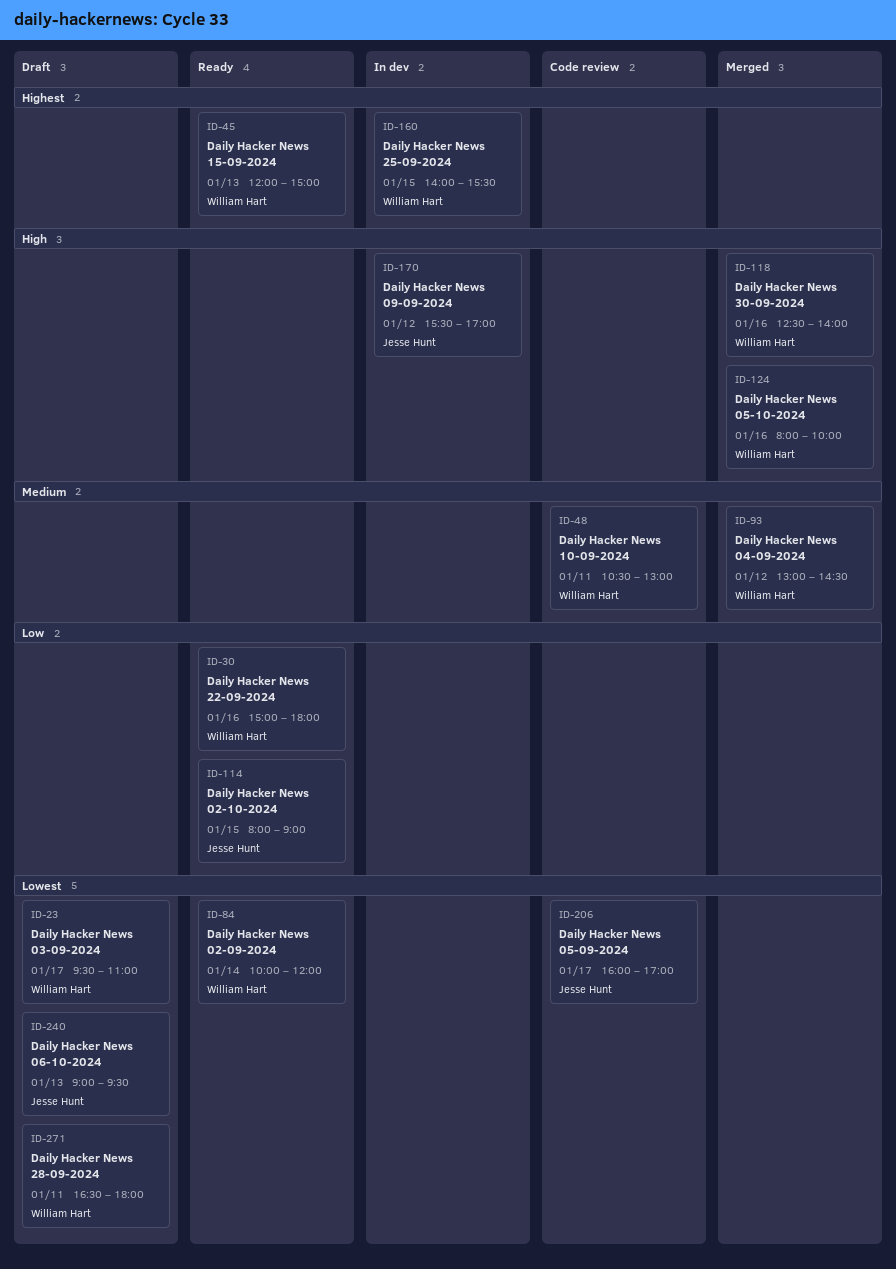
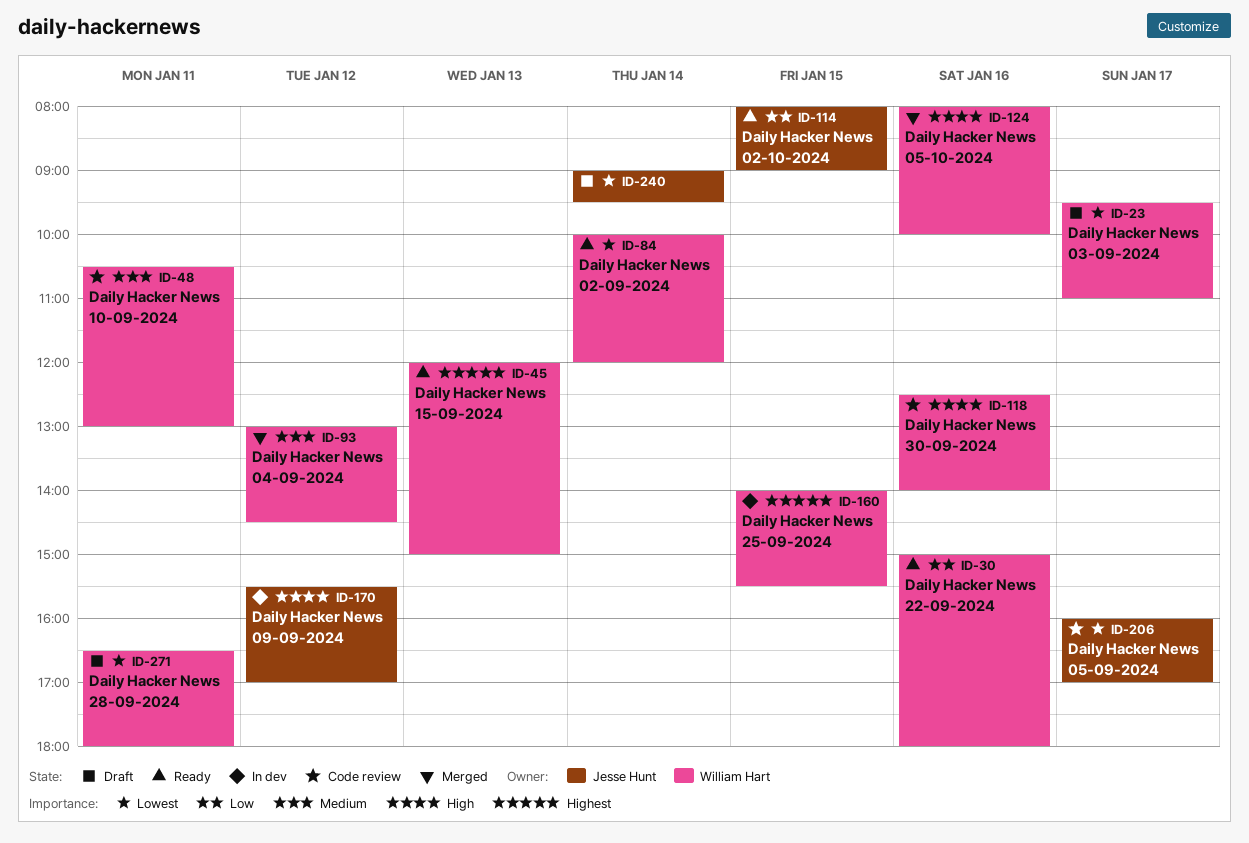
ID-118, status: Merged -> Code review
ID-240, day: Jan 13 -> Jan 14

